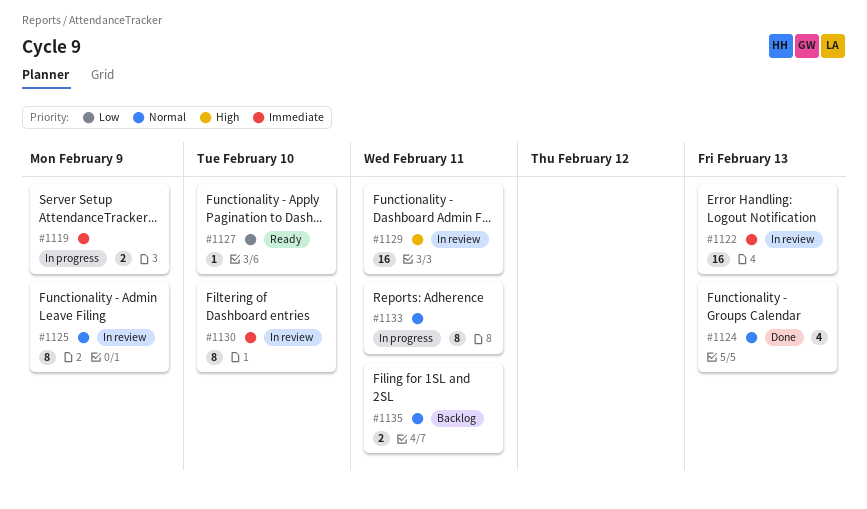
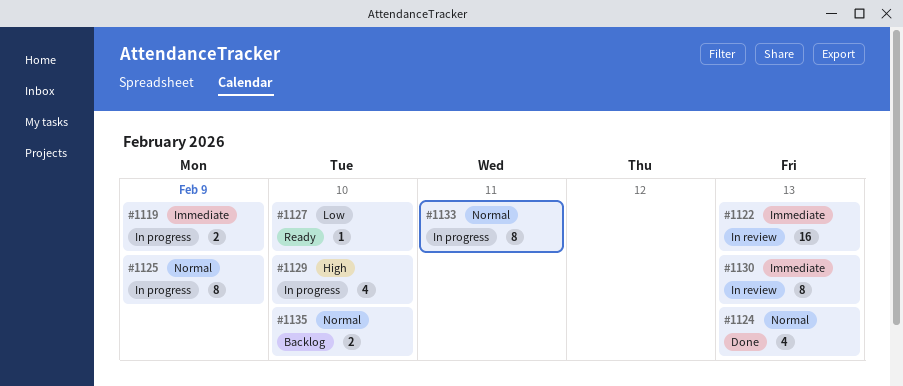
#1125, status: In review -> In progress
#1129, status: In review -> In progress
#1129, estimate: 16 -> 4
#1129, due: Feb 11 -> Feb 10
#1130, due: Feb 10 -> Feb 13
#1135, due: Feb 11 -> Feb 10

